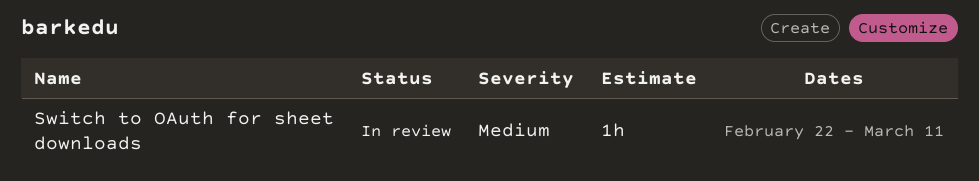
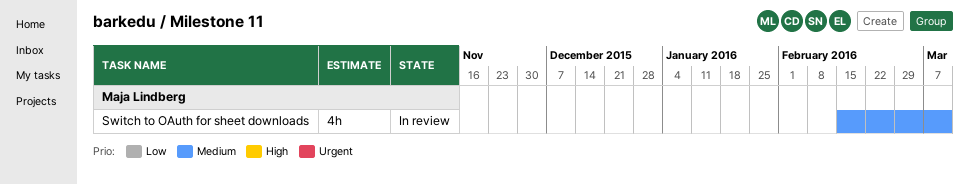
Switch to OAuth for sheet downloads, estimate: 1h -> 4h
Switch to OAuth for sheet downloads, start: Feb 22 -> Feb 15

